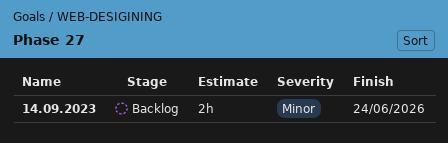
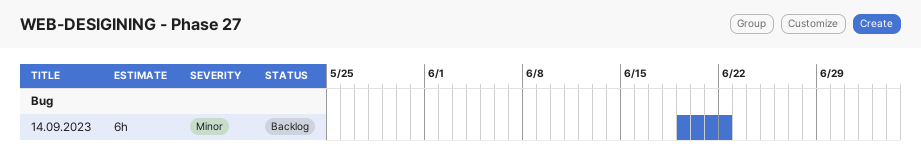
14.09.2023, estimate: 2h -> 6h
14.09.2023, due: Jun 24 -> Jun 22

